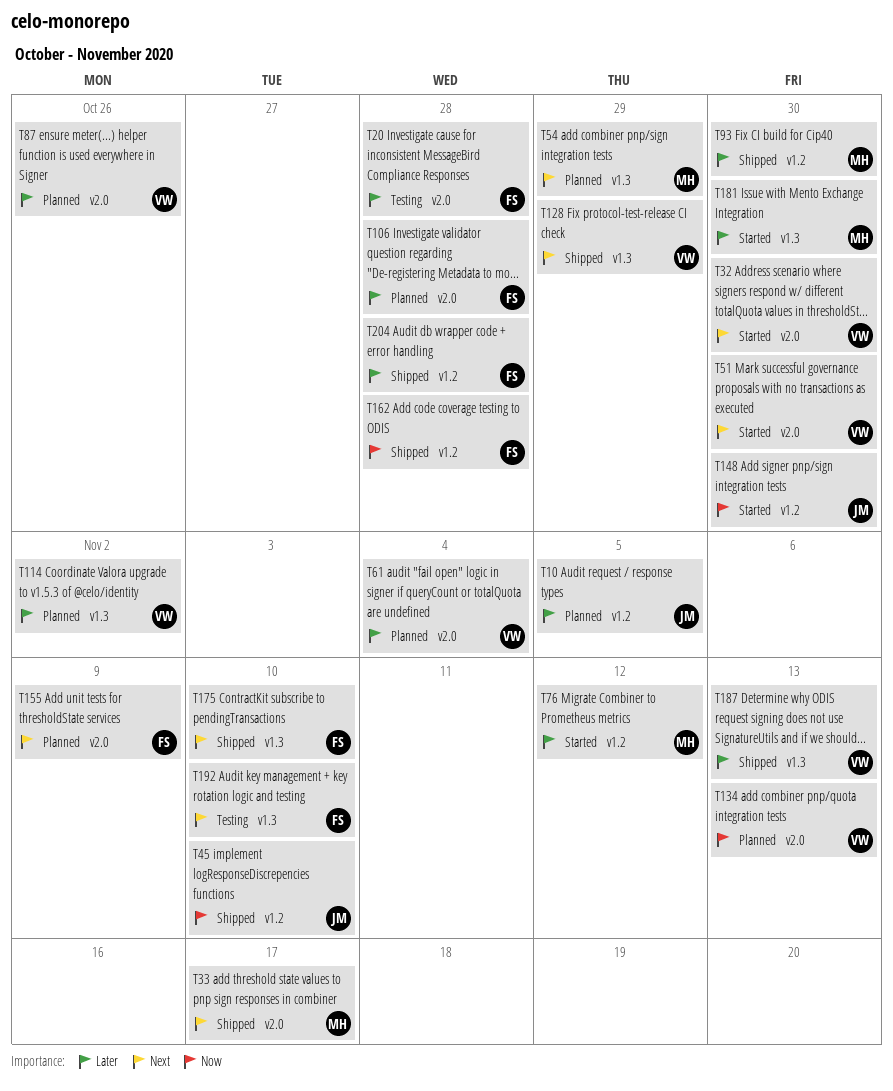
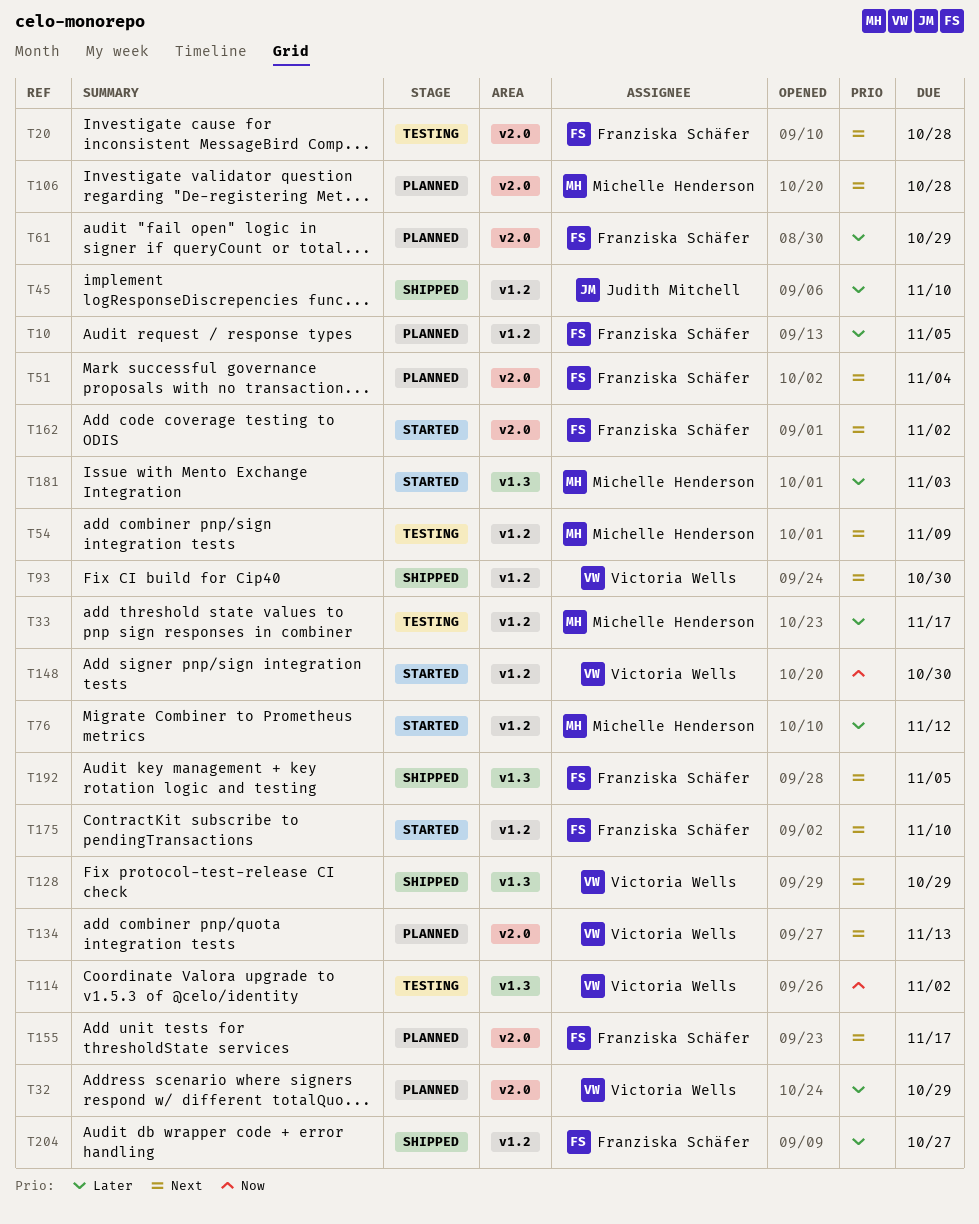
T10, owner: Judith Mitchell -> Franziska Schäfer
T20, priority: Later -> Next
T32, status: Started -> Planned
T32, priority: Next -> Later
T32, due: Oct 30 -> Oct 29
T33, status: Shipped -> Testing
T33, priority: Next -> Later
T33, label: v2.0 -> v1.2
T45, priority: Now -> Later
T51, status: Started -> Planned
T51, owner: Victoria Wells -> Franziska Schäfer
T51, due: Oct 30 -> Nov 4
T54, status: Planned -> Testing
T54, label: v1.3 -> v1.2
T54, due: Oct 29 -> Nov 9
T61, owner: Victoria Wells -> Franziska Schäfer
T61, due: Nov 4 -> Oct 29
T87: present -> none
T93, owner: Michelle Henderson -> Victoria Wells
T93, priority: Later -> Next
T106, owner: Franziska Schäfer -> Michelle Henderson
T106, priority: Later -> Next
T114, status: Planned -> Testing
T114, priority: Later -> Now
T134, priority: Now -> Next
T148, owner: Judith Mitchell -> Victoria Wells
T155, due: Nov 9 -> Nov 17
T162, status: Shipped -> Started
T162, priority: Now -> Next
T162, label: v1.2 -> v2.0
T162, due: Oct 28 -> Nov 2
T175, status: Shipped -> Started
T175, label: v1.3 -> v1.2
T181, due: Oct 30 -> Nov 3
T187: present -> none
T192, status: Testing -> Shipped
T192, due: Nov 10 -> Nov 5
T204, due: Oct 28 -> Oct 27

